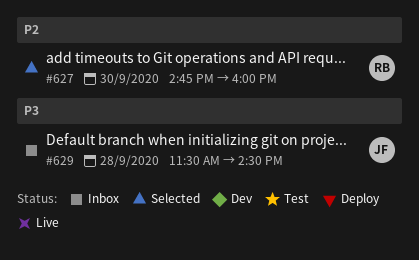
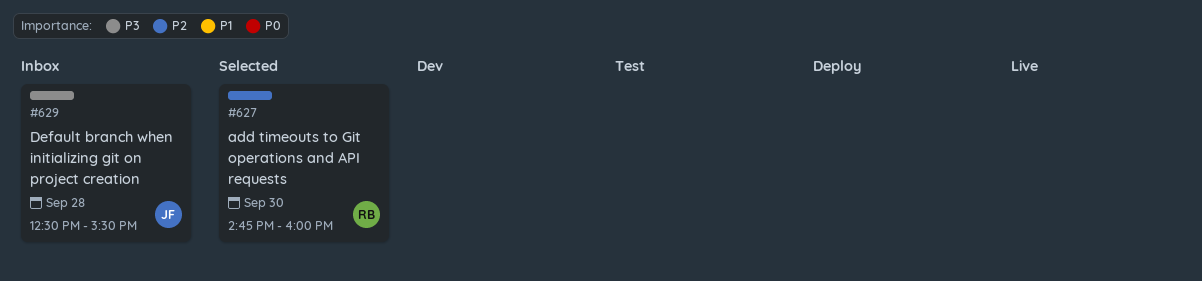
#629, begins: 11:30 -> 12:30
#629, ends: 14:30 -> 15:30

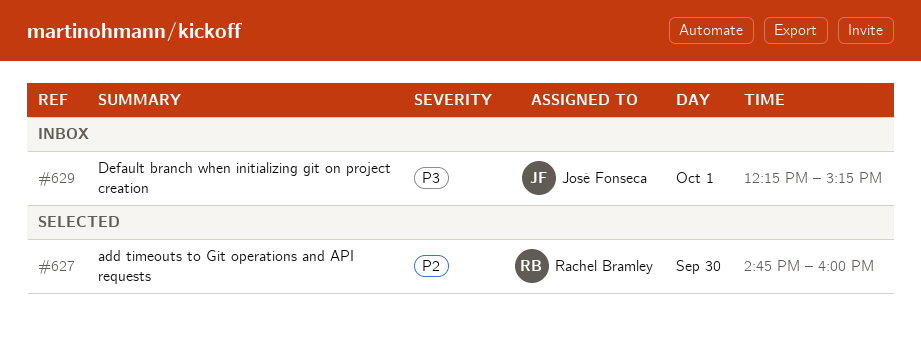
#629, day: Sep 28 -> Oct 1
#629, begins: 12:30 -> 12:15
#629, ends: 15:30 -> 15:15

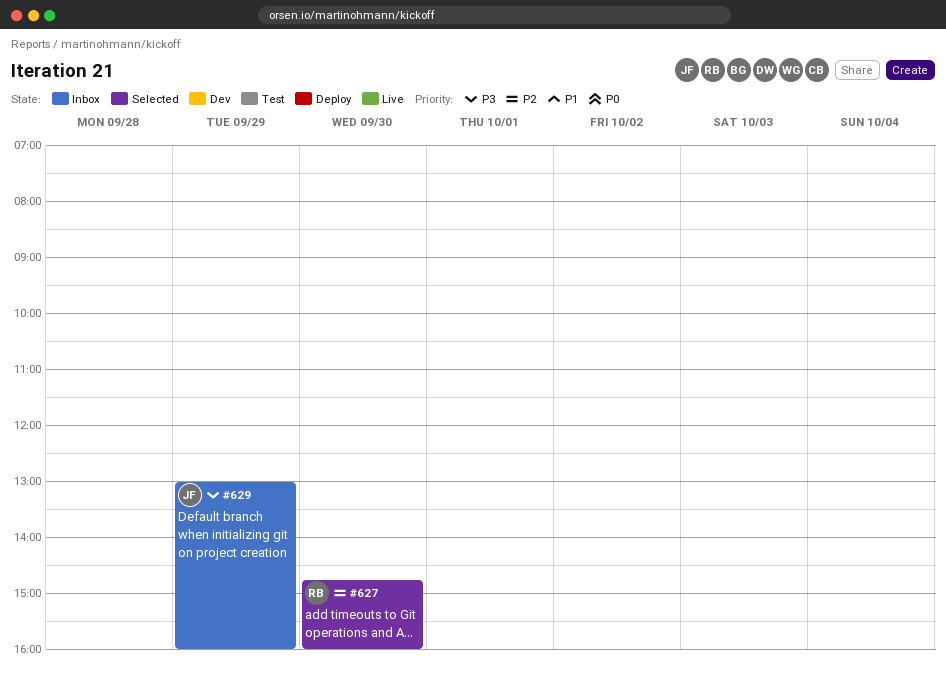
#629, day: Oct 1 -> Sep 29
#629, begins: 12:15 -> 13:00
#629, ends: 15:15 -> 16:00

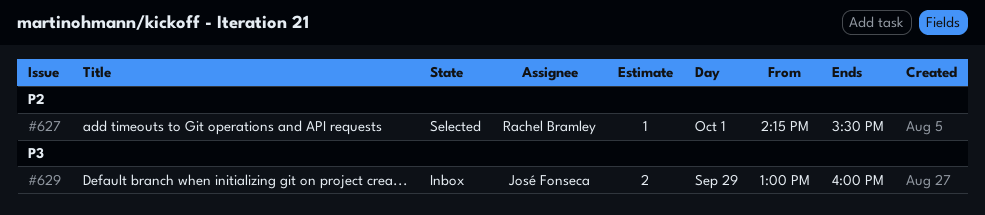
#627, day: Sep 30 -> Oct 1
#627, begins: 14:45 -> 14:15
#627, ends: 16:00 -> 15:30

